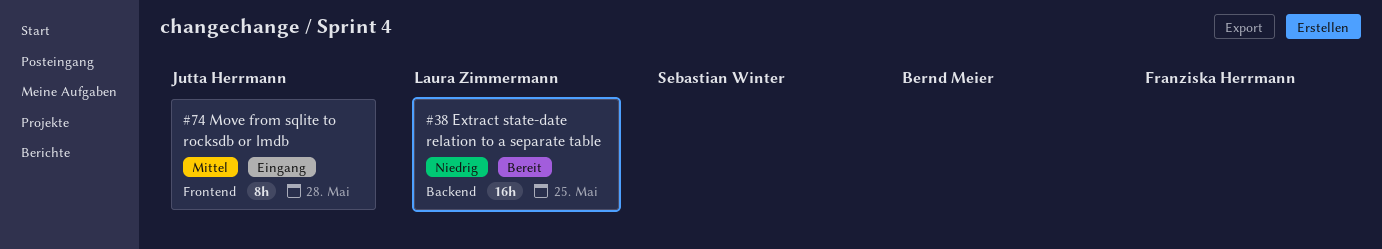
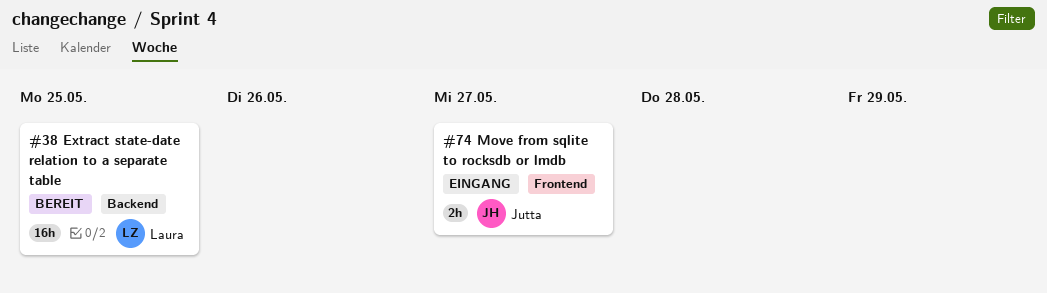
#74, estimate: 8h -> 2h
#74, due: May 28 -> May 27

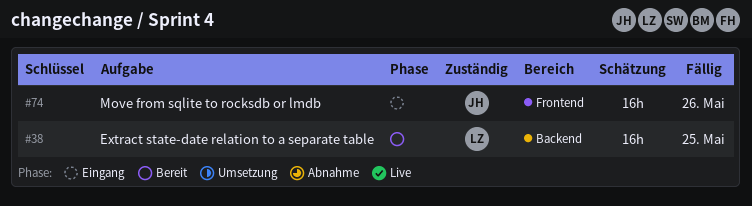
#74, estimate: 2h -> 16h
#74, due: May 27 -> May 26

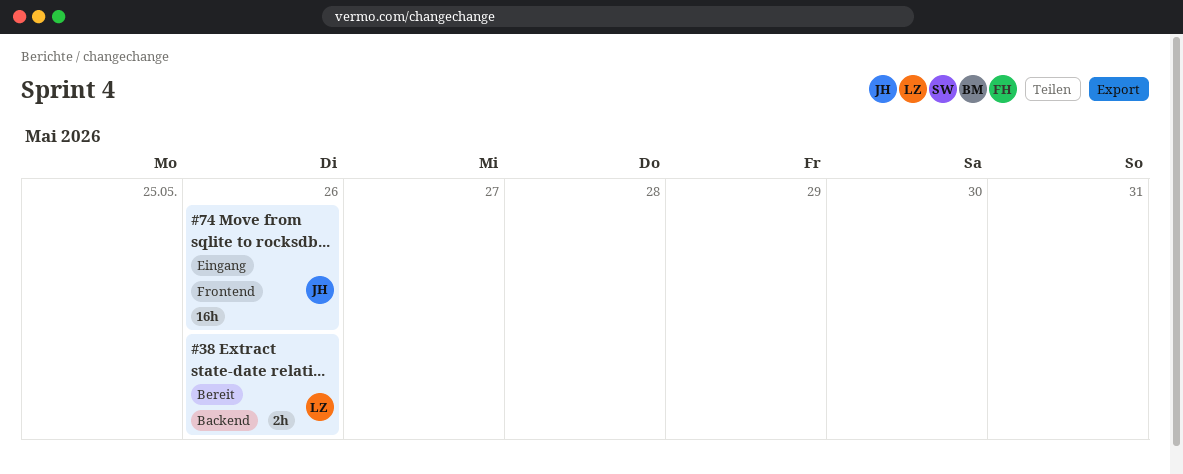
#38, estimate: 16h -> 2h
#38, due: May 25 -> May 26

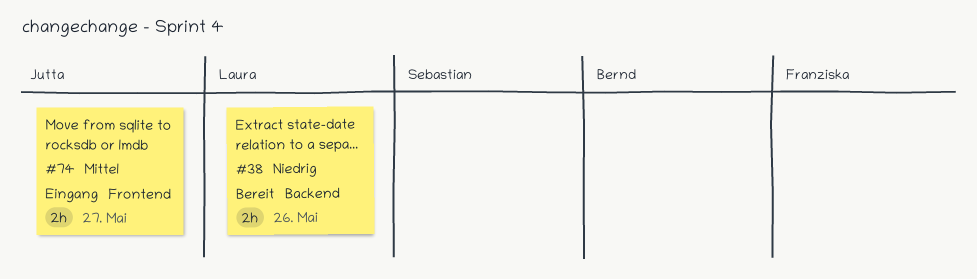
#74, estimate: 16h -> 2h
#74, due: May 26 -> May 27

